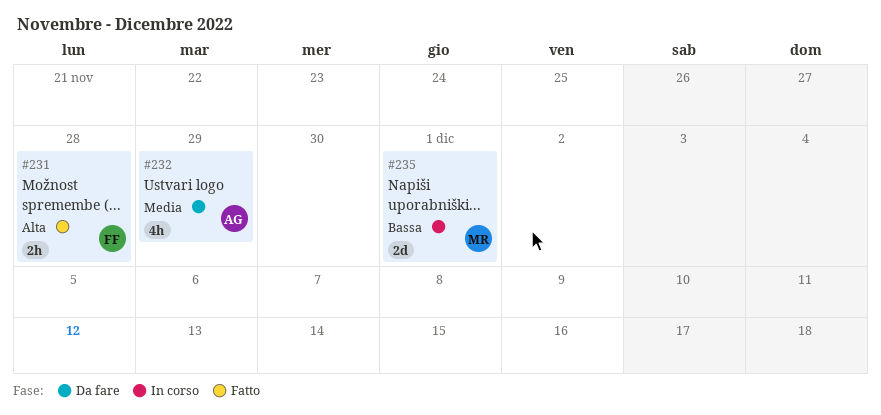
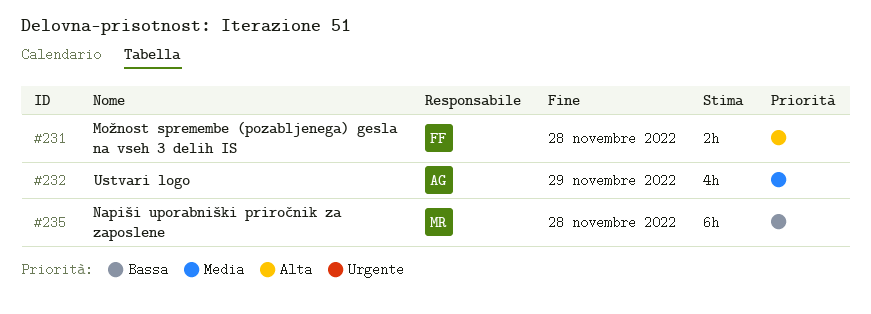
#235, estimate: 2d -> 6h
#235, due: Dec 1 -> Nov 28

